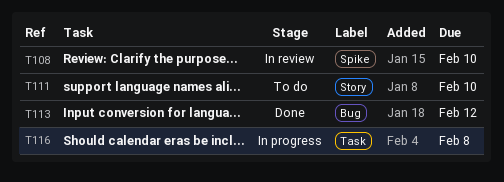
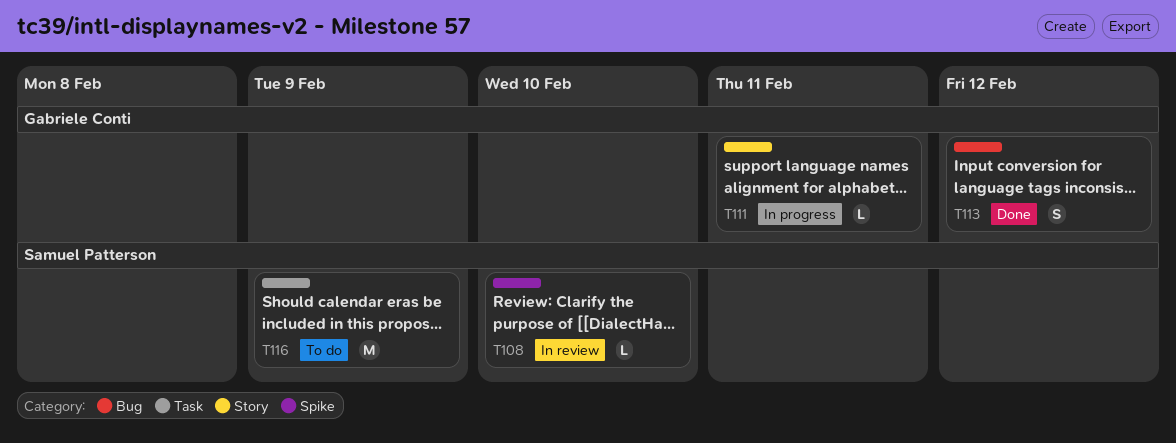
T111, status: To do -> In progress
T111, due: Feb 10 -> Feb 11
T116, status: In progress -> To do
T116, due: Feb 8 -> Feb 9

